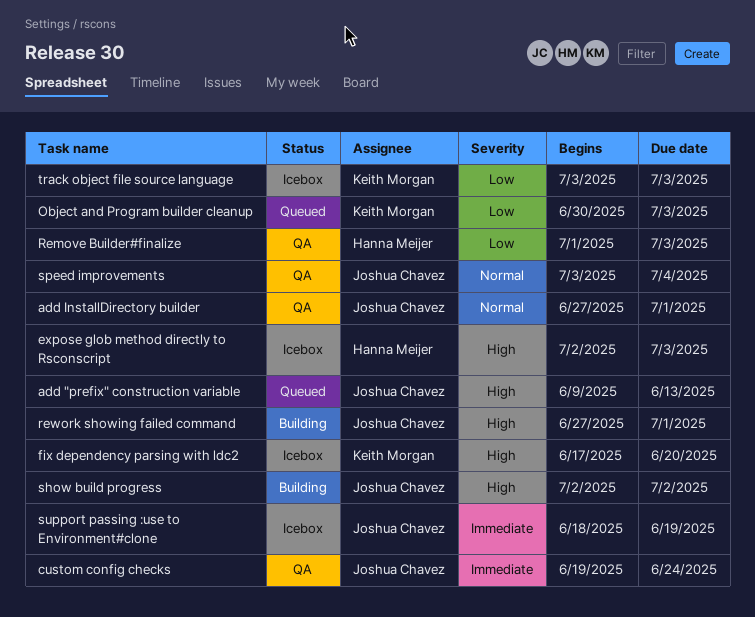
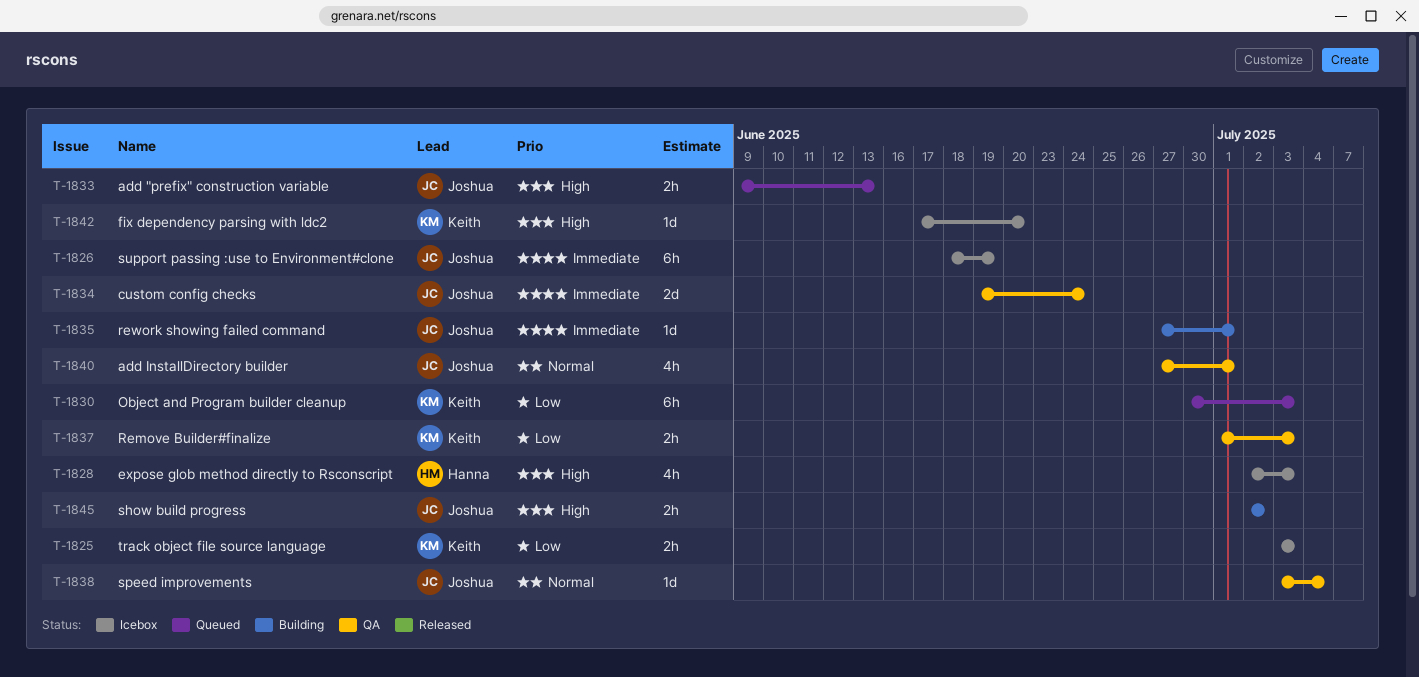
Remove Builder#finalize, owner: Hanna Meijer -> Keith Morgan
rework showing failed command, priority: High -> Immediate

